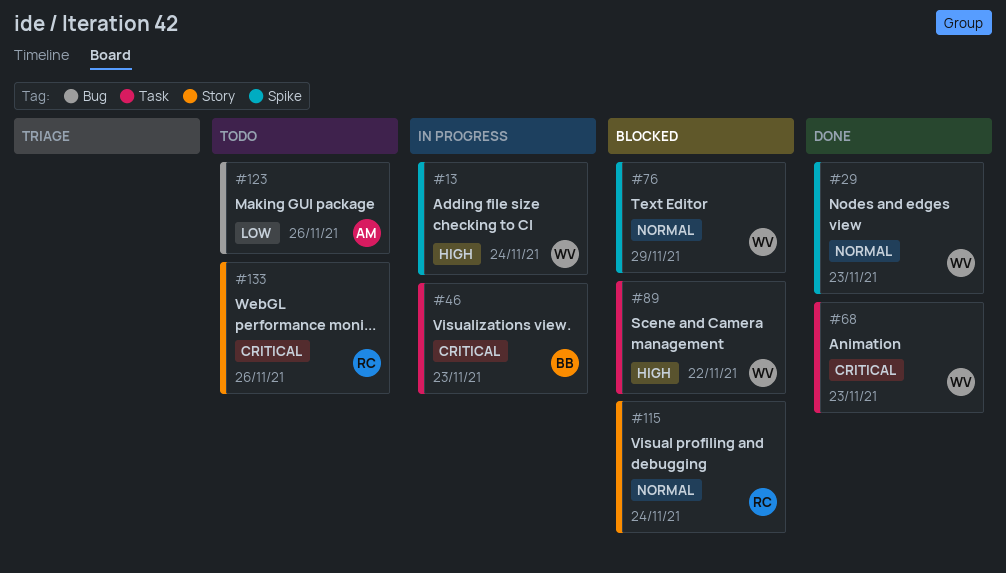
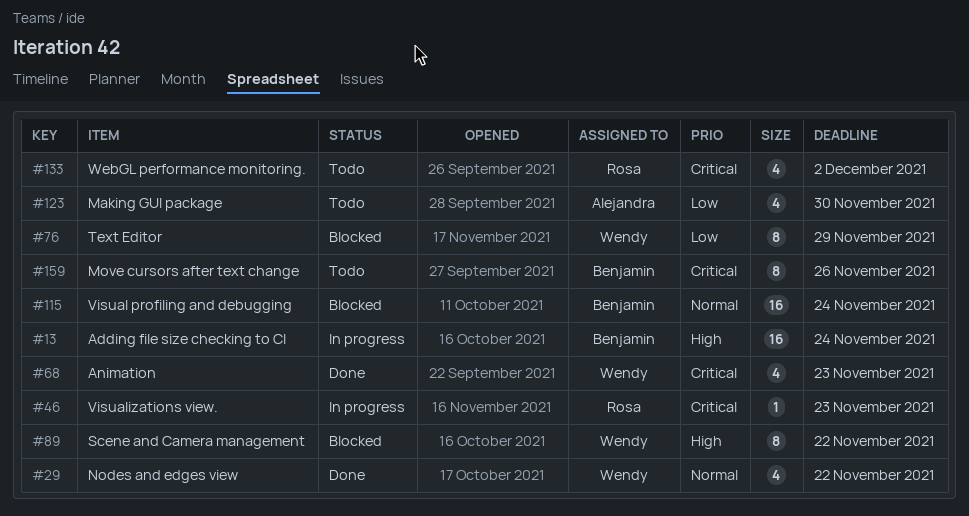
#13, owner: Wendy -> Benjamin
#29, due: Nov 23 -> Nov 22
#46, owner: Benjamin -> Rosa
#76, priority: Normal -> Low
#115, owner: Rosa -> Benjamin
#123, due: Nov 26 -> Nov 30
#133, due: Nov 26 -> Dec 2
#159: none -> present

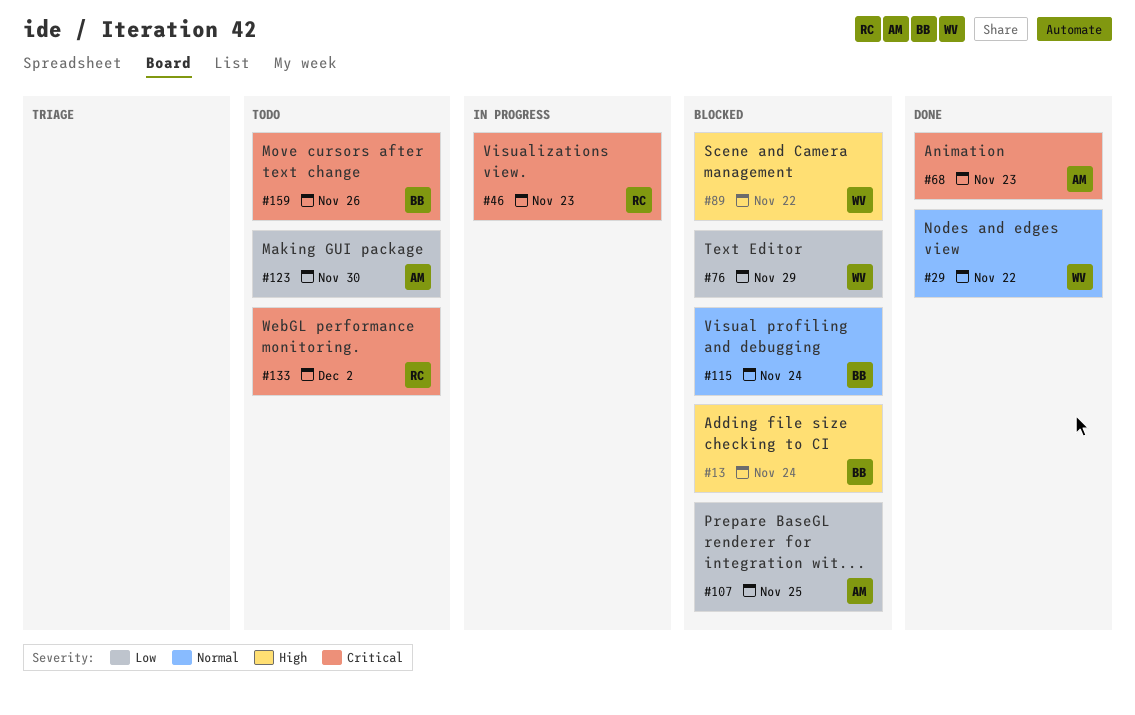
#13, status: In progress -> Blocked
#68, owner: Wendy -> Alejandra
#107: none -> present

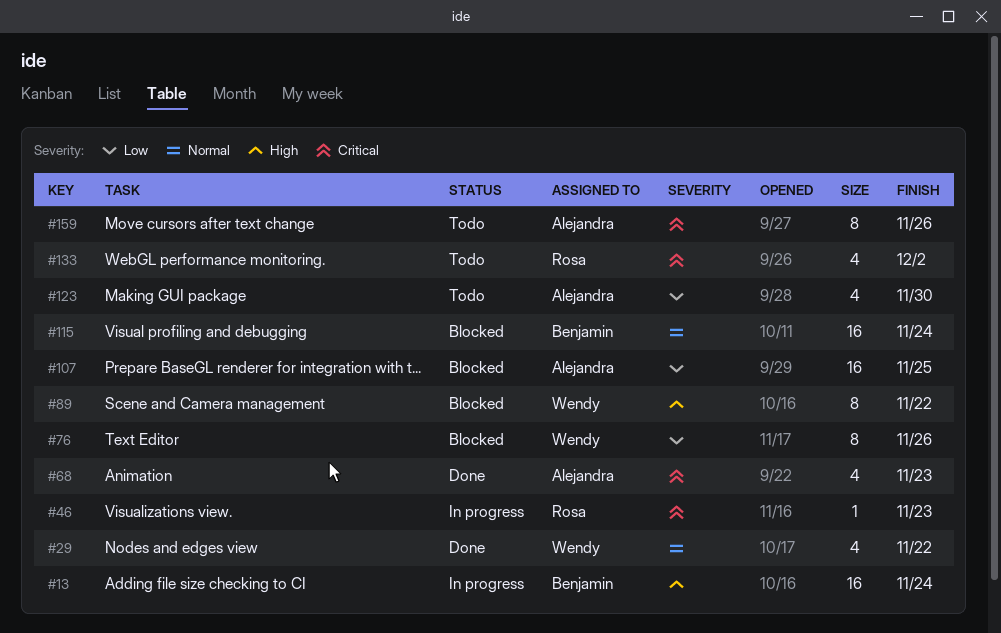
#13, status: Blocked -> In progress
#76, due: Nov 29 -> Nov 26
#159, owner: Benjamin -> Alejandra

